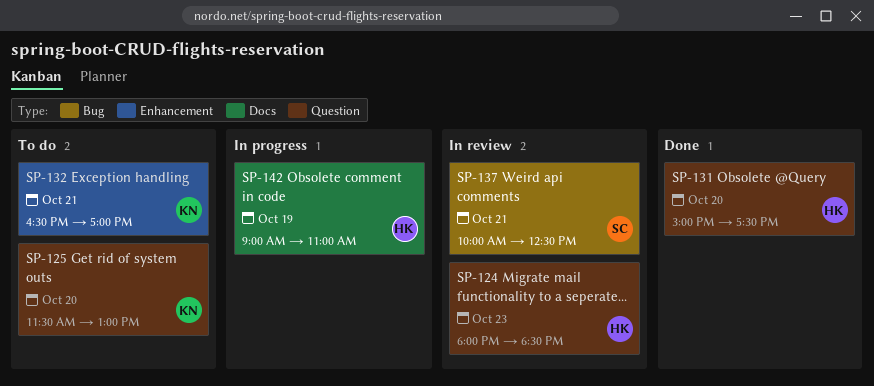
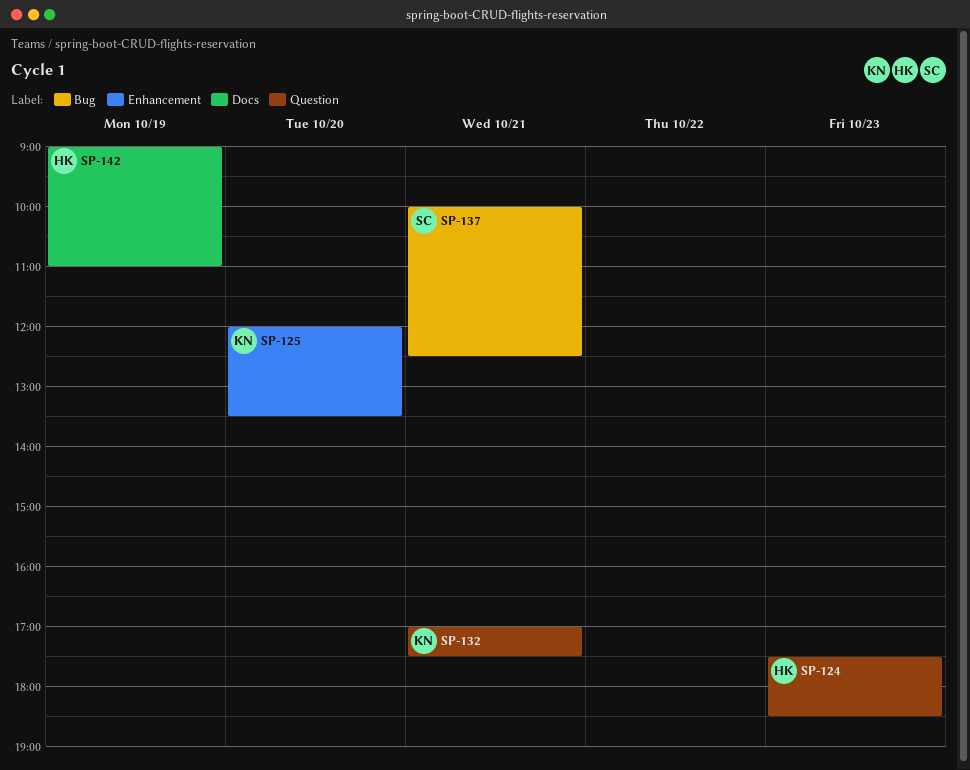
SP-124, begins: 18:00 -> 17:30
SP-125, label: Question -> Enhancement
SP-125, begins: 11:30 -> 12:00
SP-125, ends: 13:00 -> 13:30
SP-131: present -> none
SP-132, label: Enhancement -> Question
SP-132, begins: 16:30 -> 17:00
SP-132, ends: 17:00 -> 17:30

